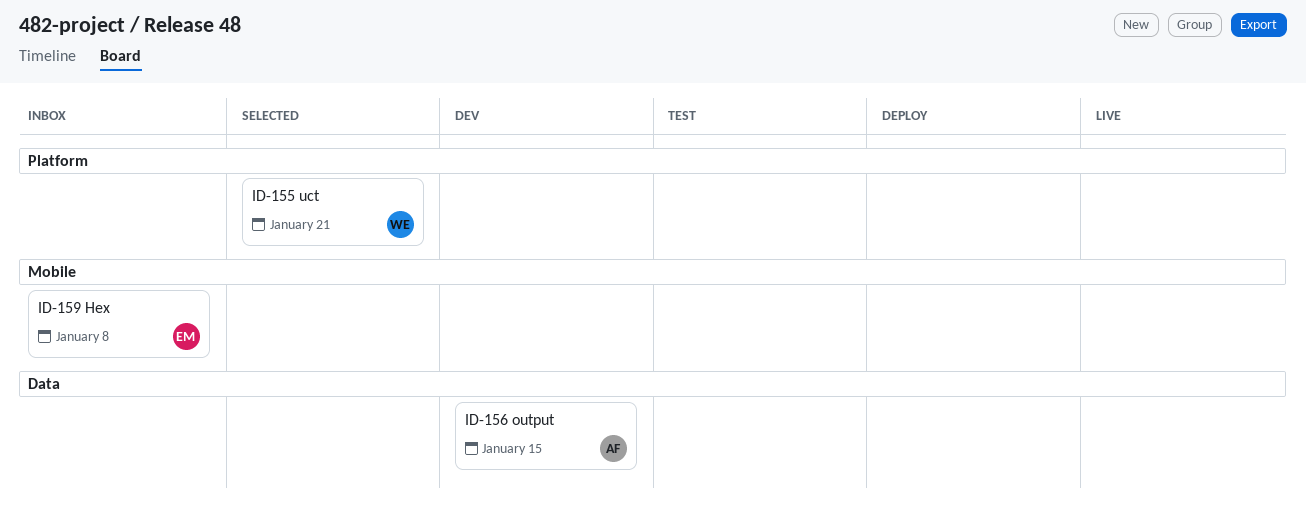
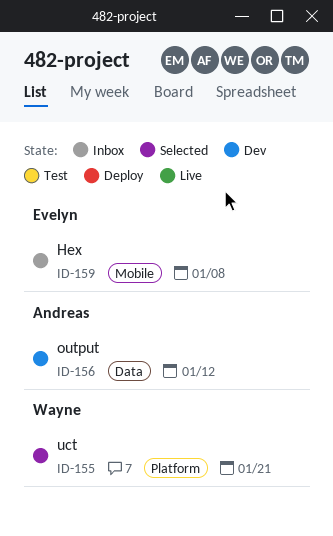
ID-156, due: Jan 15 -> Jan 12

